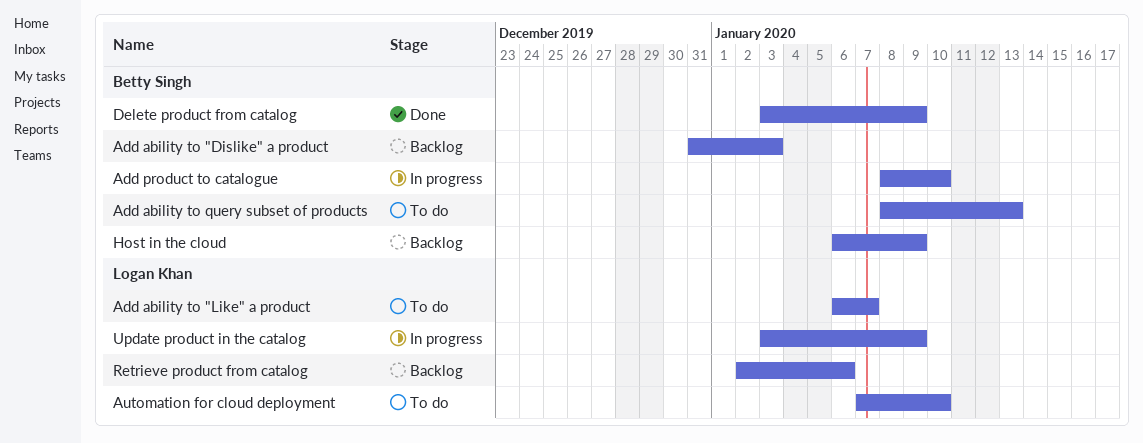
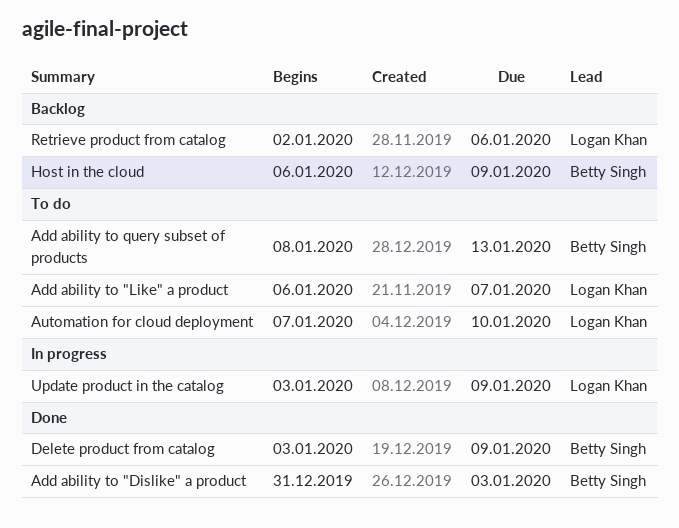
Add ability to "Dislike" a product, status: Backlog -> Done
Add product to catalogue: present -> none

